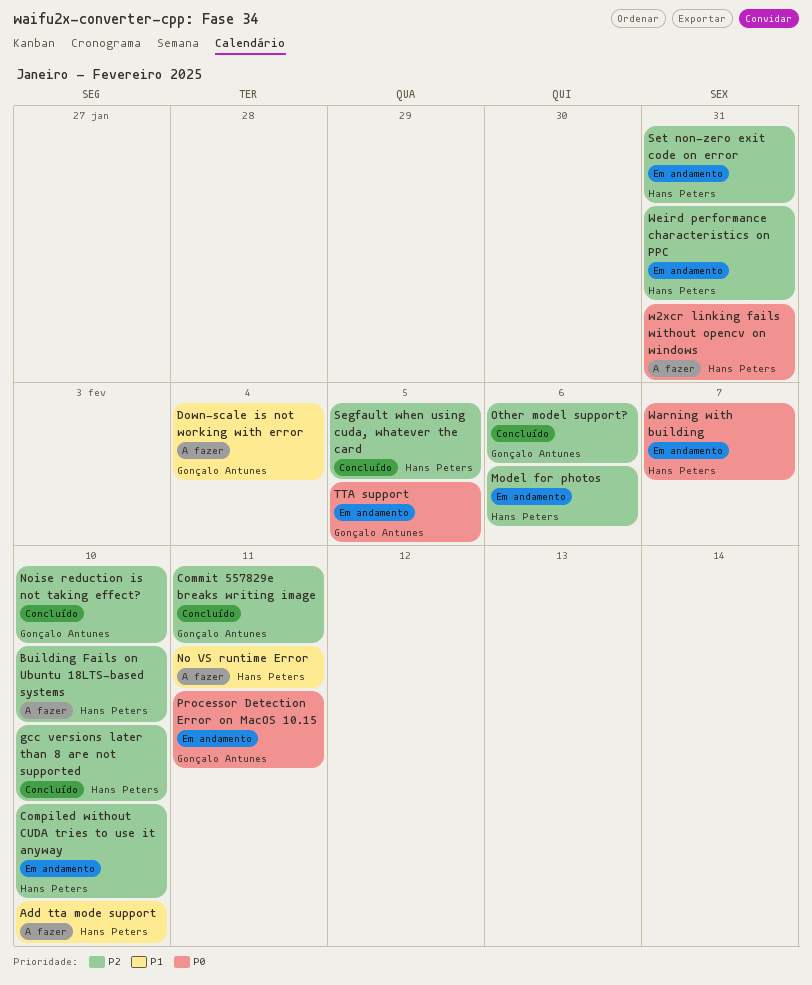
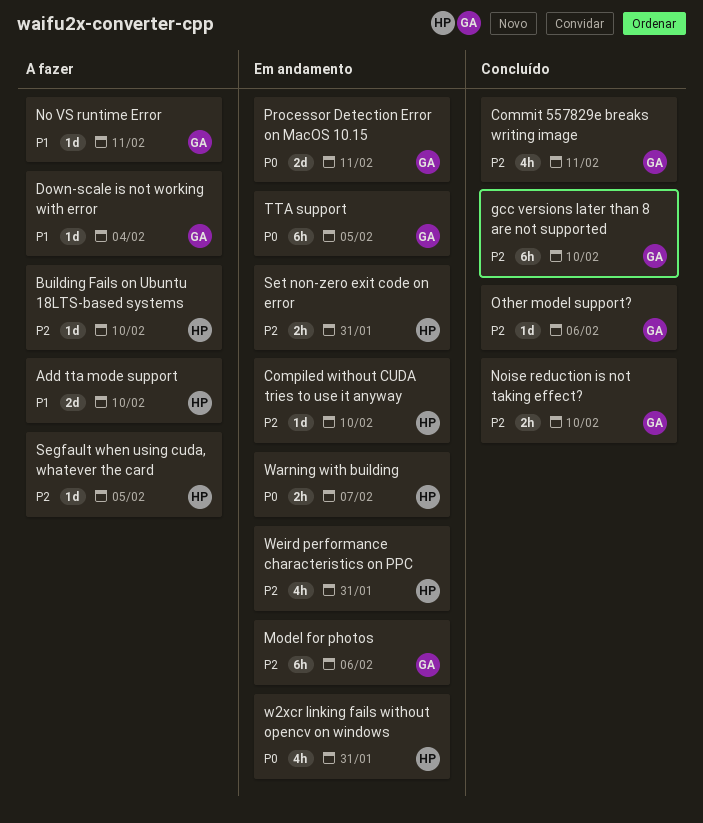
gcc versions later than 8 are not supported, owner: Hans Peters -> Gonçalo Antunes
Model for photos, owner: Hans Peters -> Gonçalo Antunes
No VS runtime Error, owner: Hans Peters -> Gonçalo Antunes
Segfault when using cuda, whatever the card, status: Concluído -> A fazer
w2xcr linking fails without opencv on windows, status: A fazer -> Em andamento

